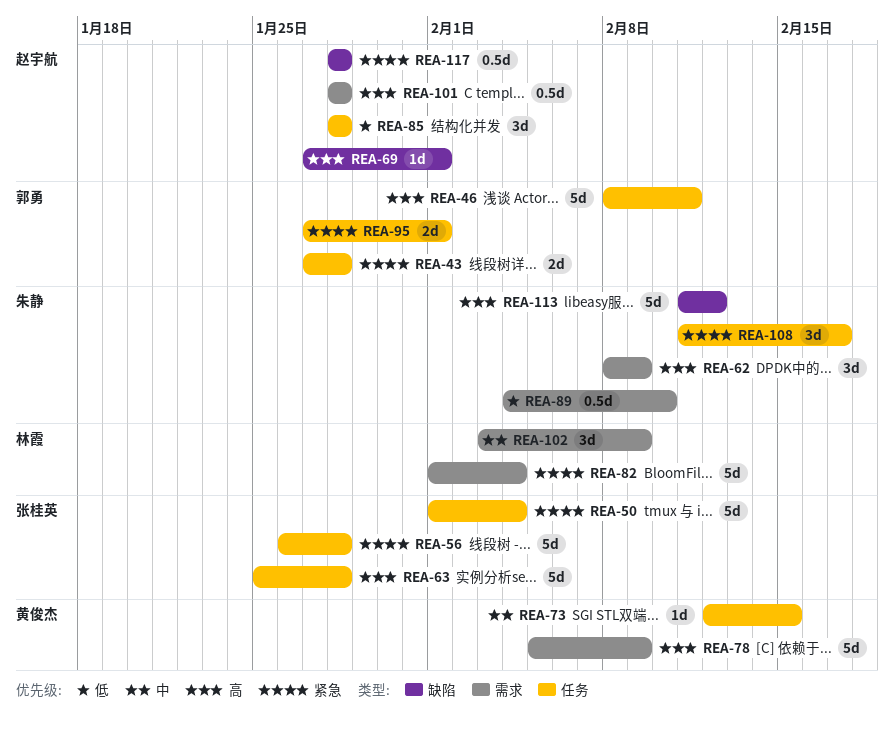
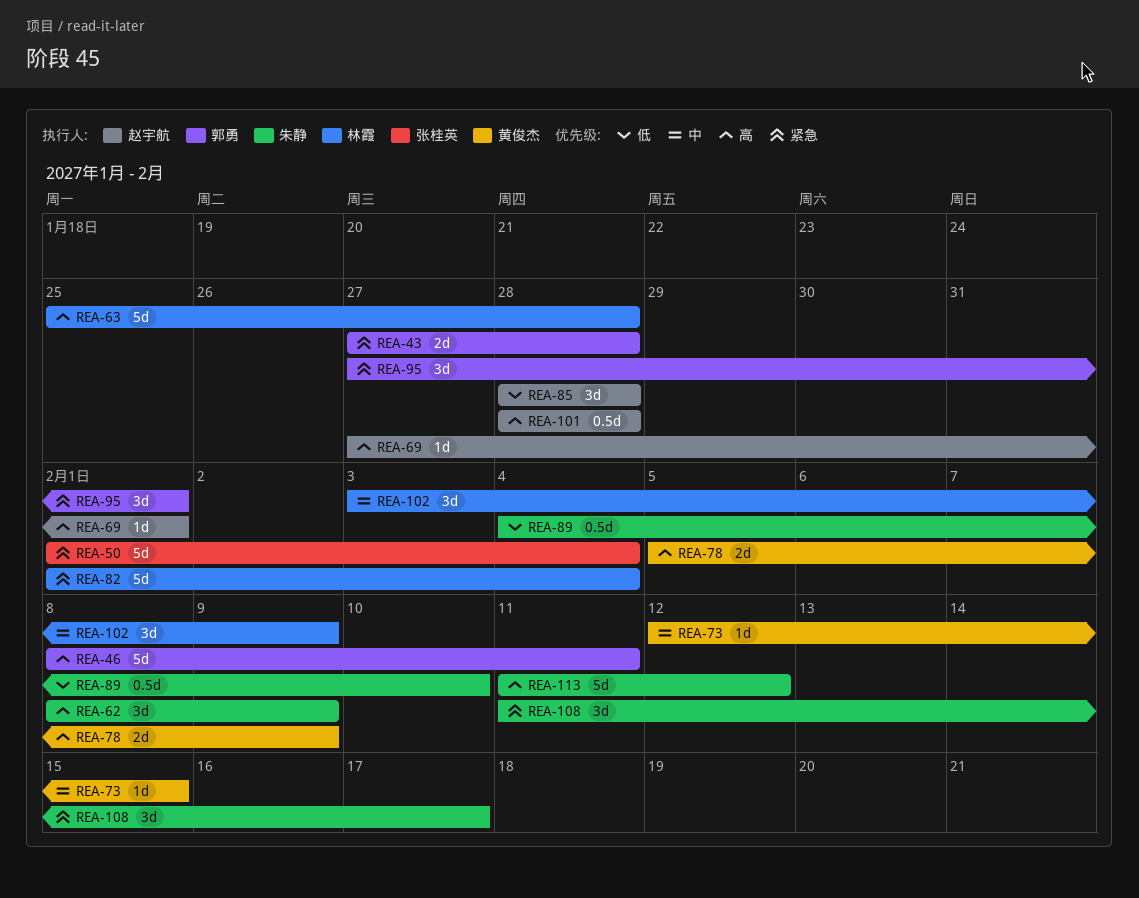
REA-56: present -> none
REA-63, owner: 张桂英 -> 林霞
REA-78, estimate: 5d -> 2d
REA-95, estimate: 2d -> 3d
REA-117: present -> none

